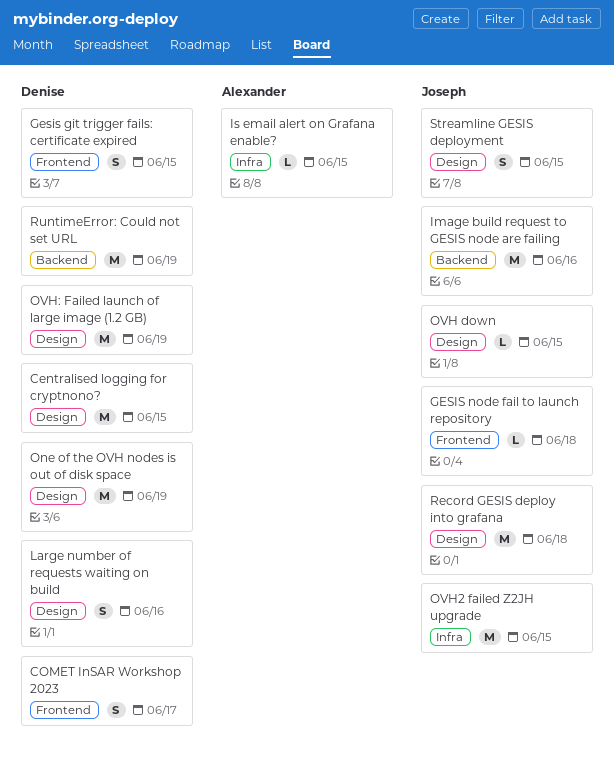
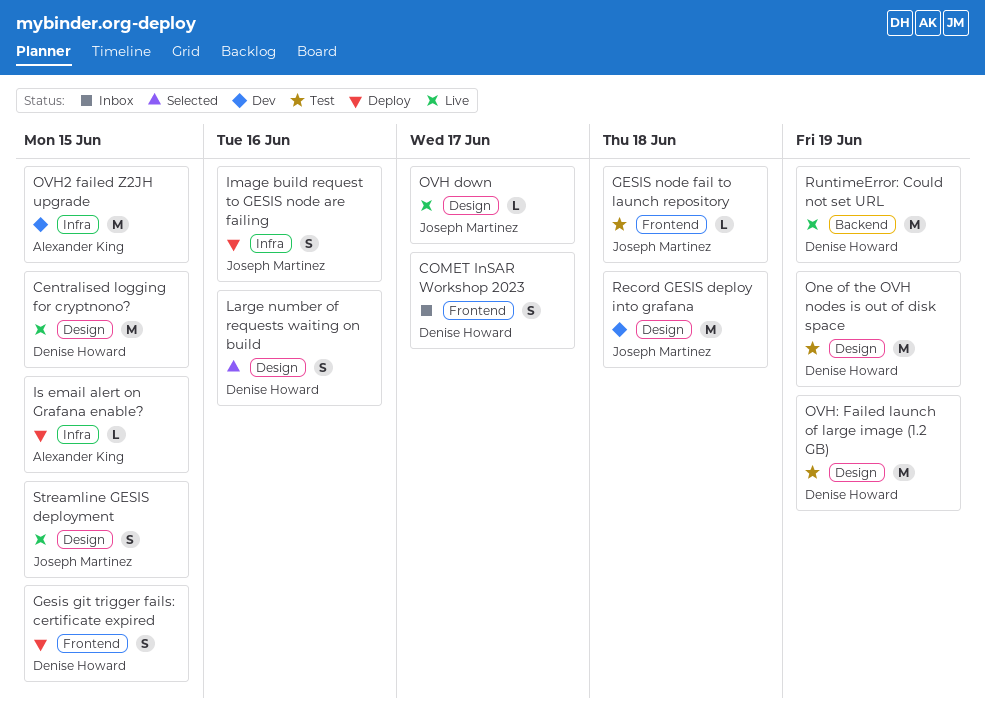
Image build request to GESIS node are failing, label: Backend -> Infra
Image build request to GESIS node are failing, estimate: M -> S
OVH down, due: Jun 15 -> Jun 17
OVH2 failed Z2JH upgrade, owner: Joseph Martinez -> Alexander King

